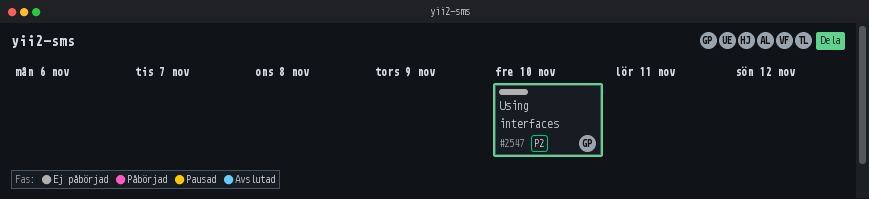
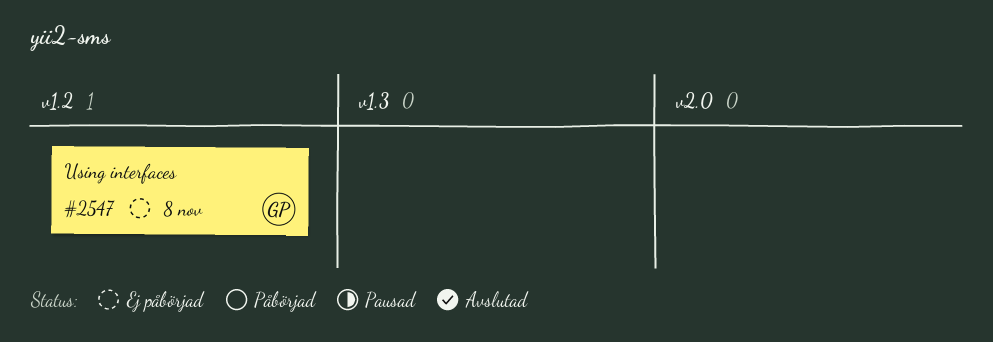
#2547, due: Nov 10 -> Nov 8

